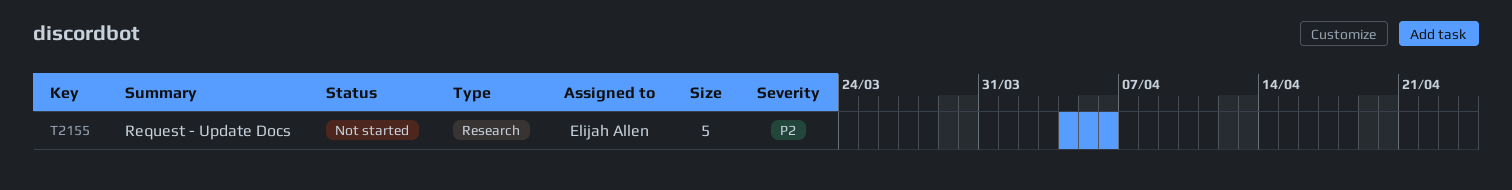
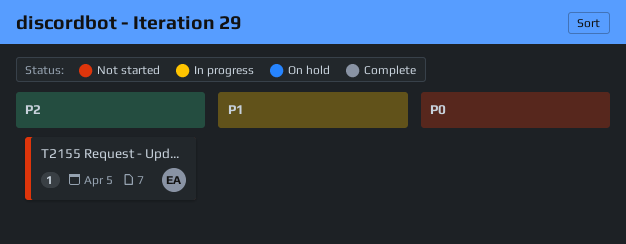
T2155, estimate: 5 -> 1
T2155, due: Apr 6 -> Apr 5

